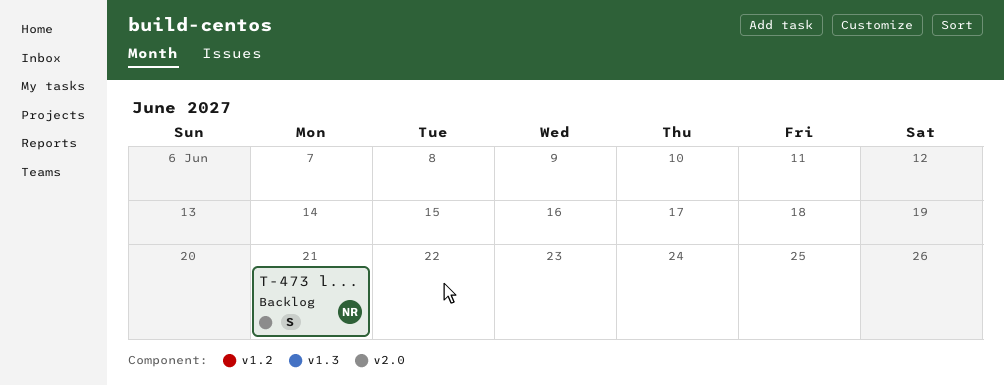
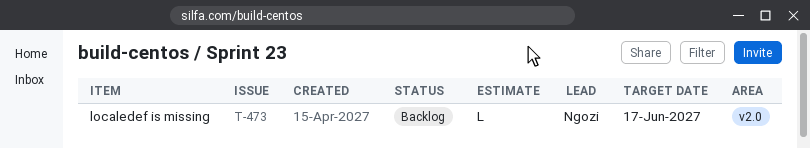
T-473, estimate: S -> L
T-473, due: Jun 21 -> Jun 17

